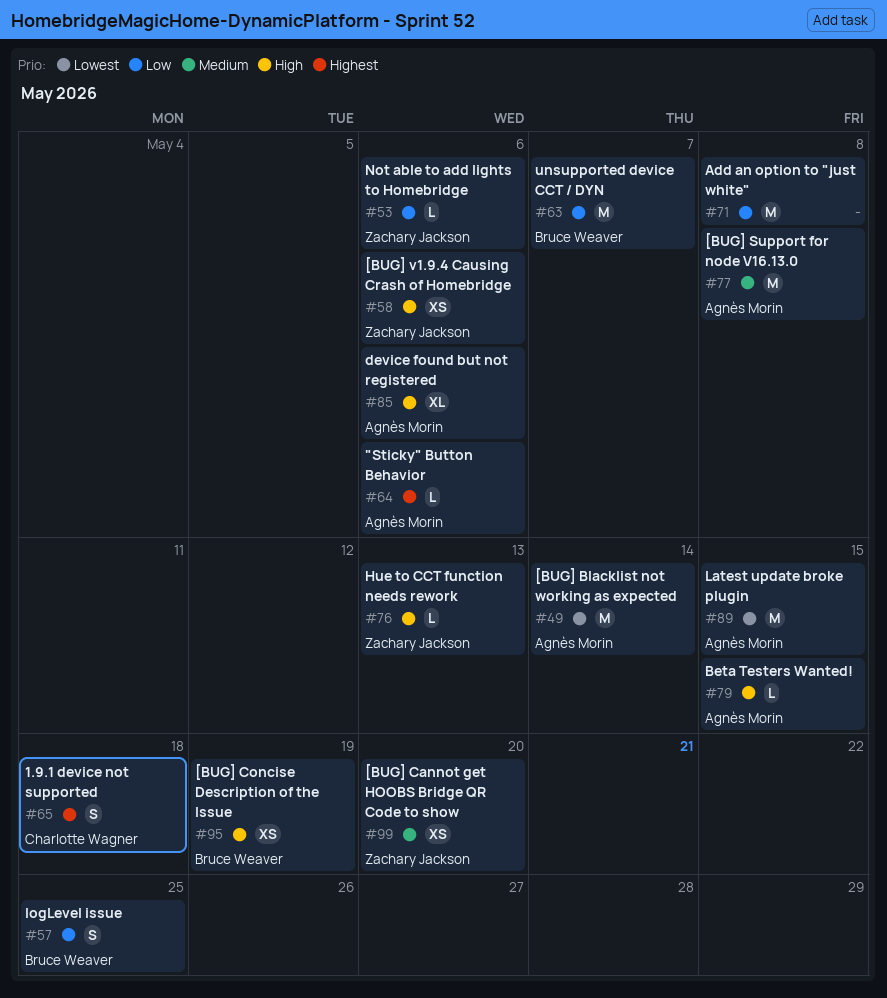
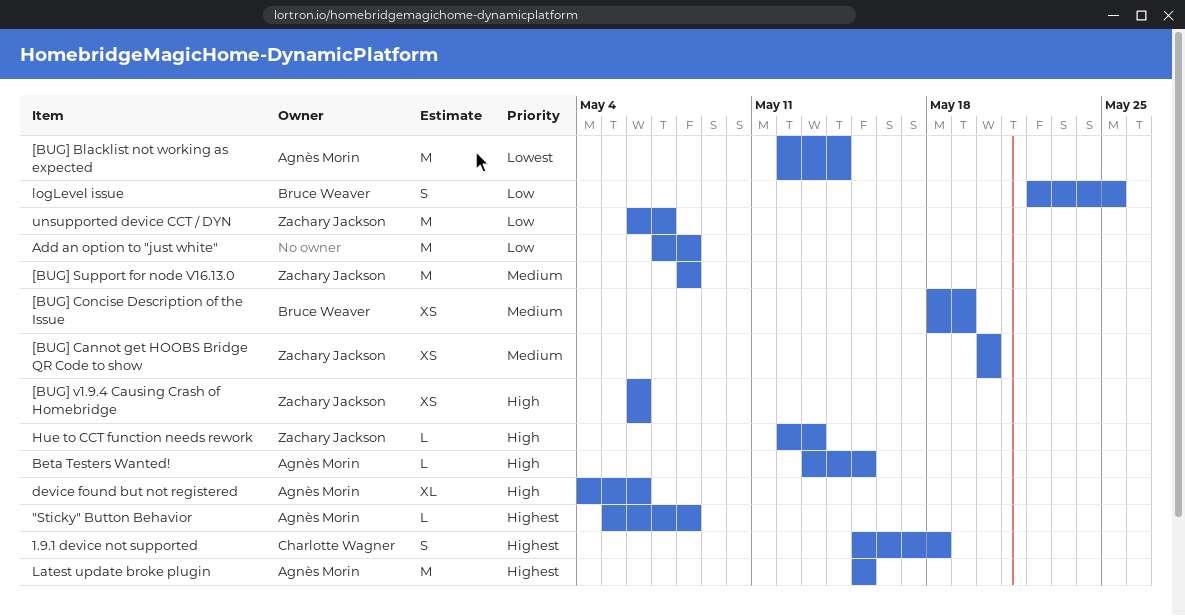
"Sticky" Button Behavior, due: May 6 -> May 8
[BUG] Concise Description of the Issue, priority: High -> Medium
[BUG] Support for node V16.13.0, owner: Agnès Morin -> Zachary Jackson
Latest update broke plugin, priority: Lowest -> Highest
Not able to add lights to Homebridge: present -> none
unsupported device CCT / DYN, owner: Bruce Weaver -> Zachary Jackson

